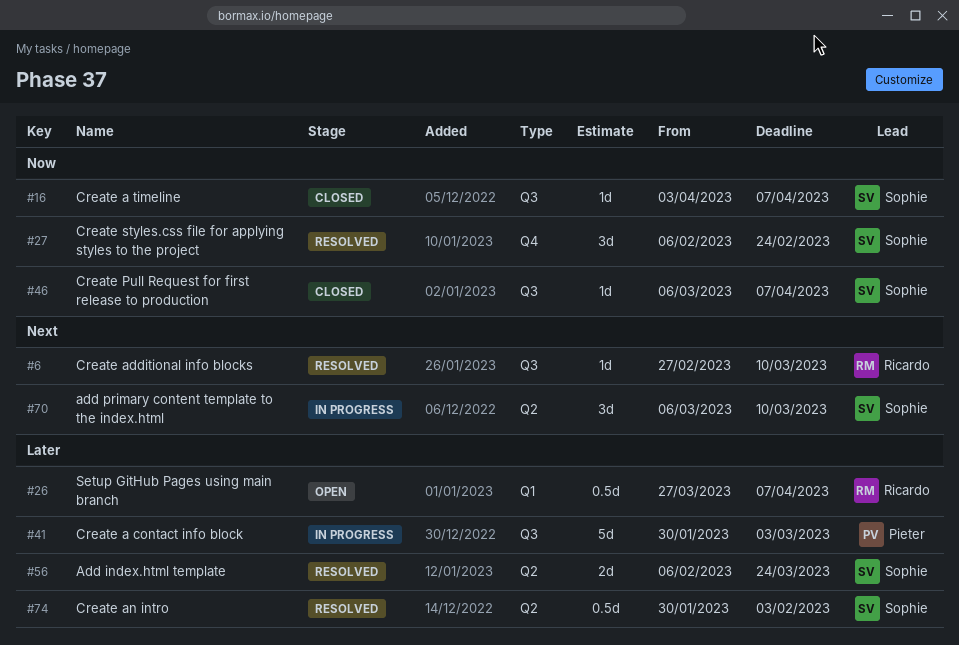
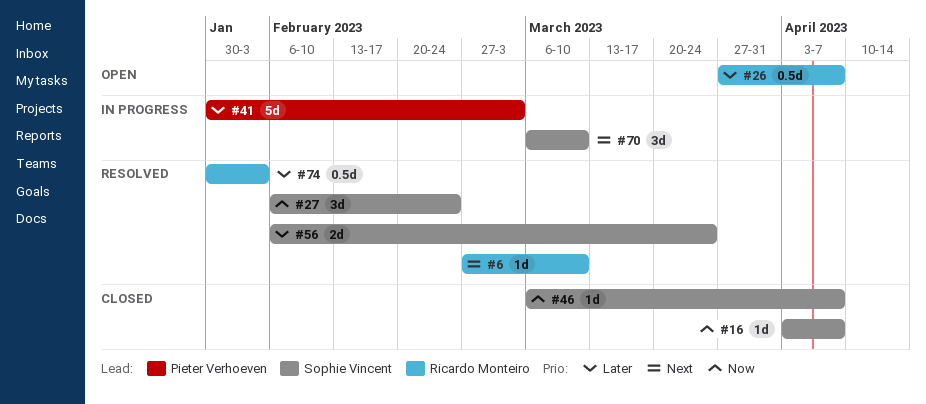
#74, owner: Sophie Vincent -> Ricardo Monteiro

